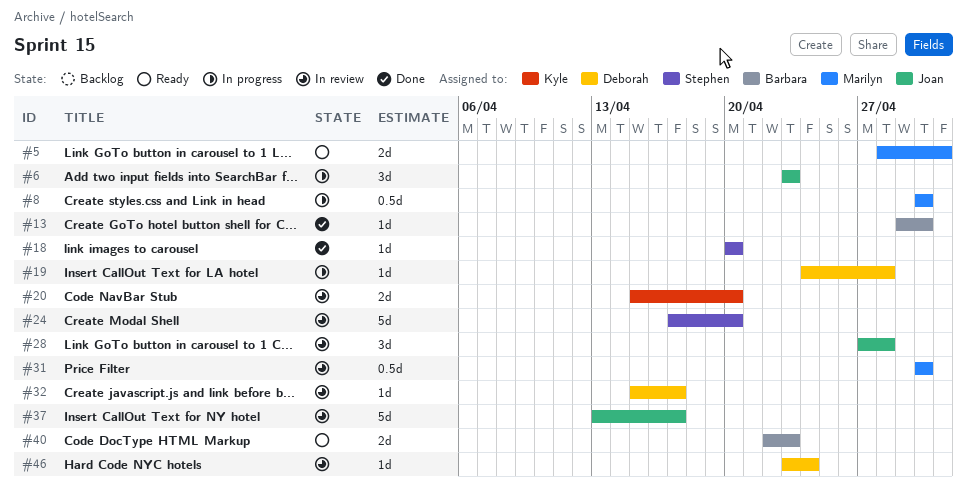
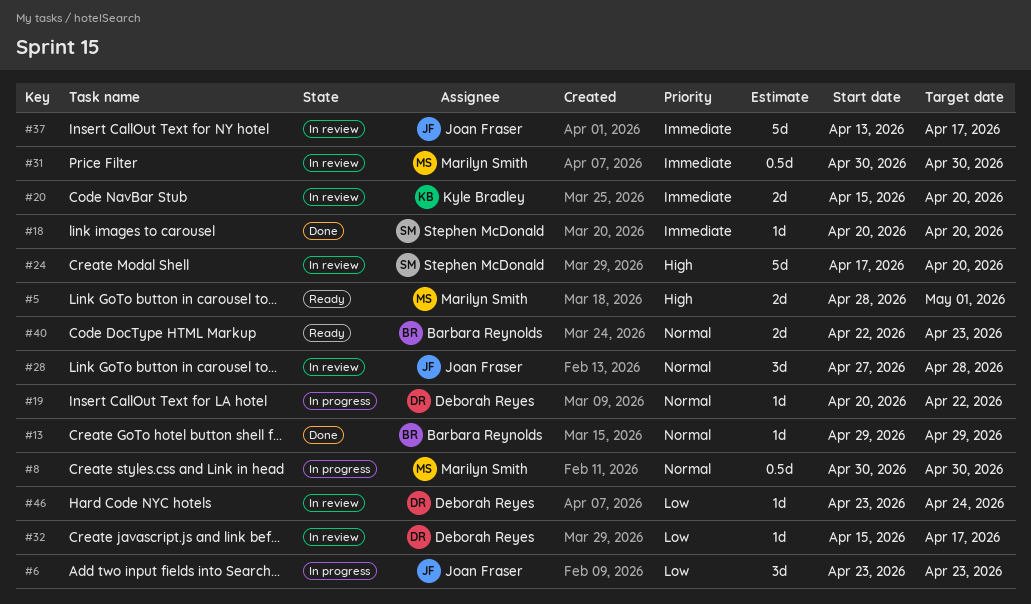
#13, due: Apr 30 -> Apr 29
#19, start: Apr 24 -> Apr 20
#19, due: Apr 28 -> Apr 22

